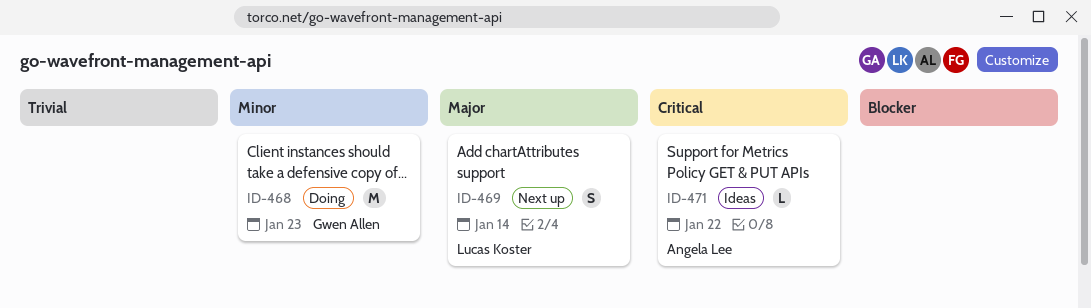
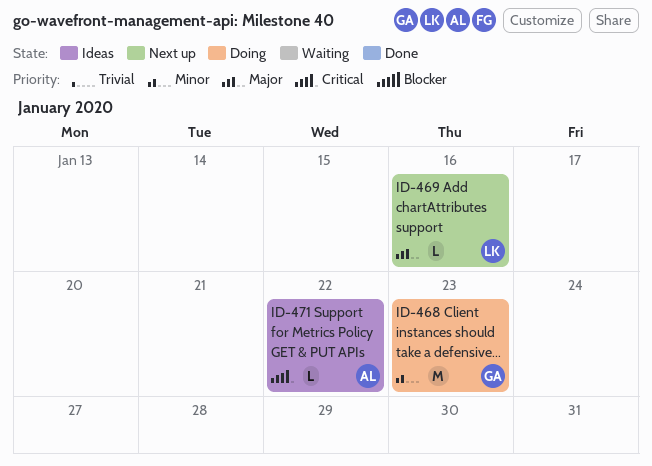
ID-469, estimate: S -> L
ID-469, due: Jan 14 -> Jan 16

